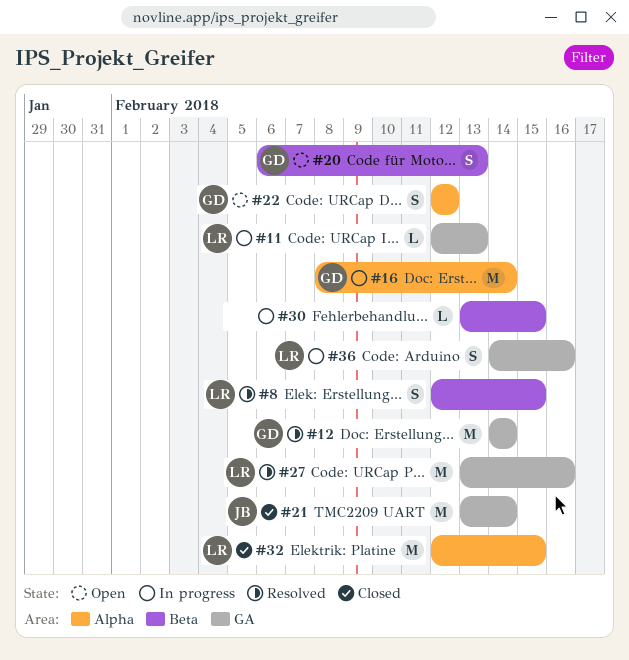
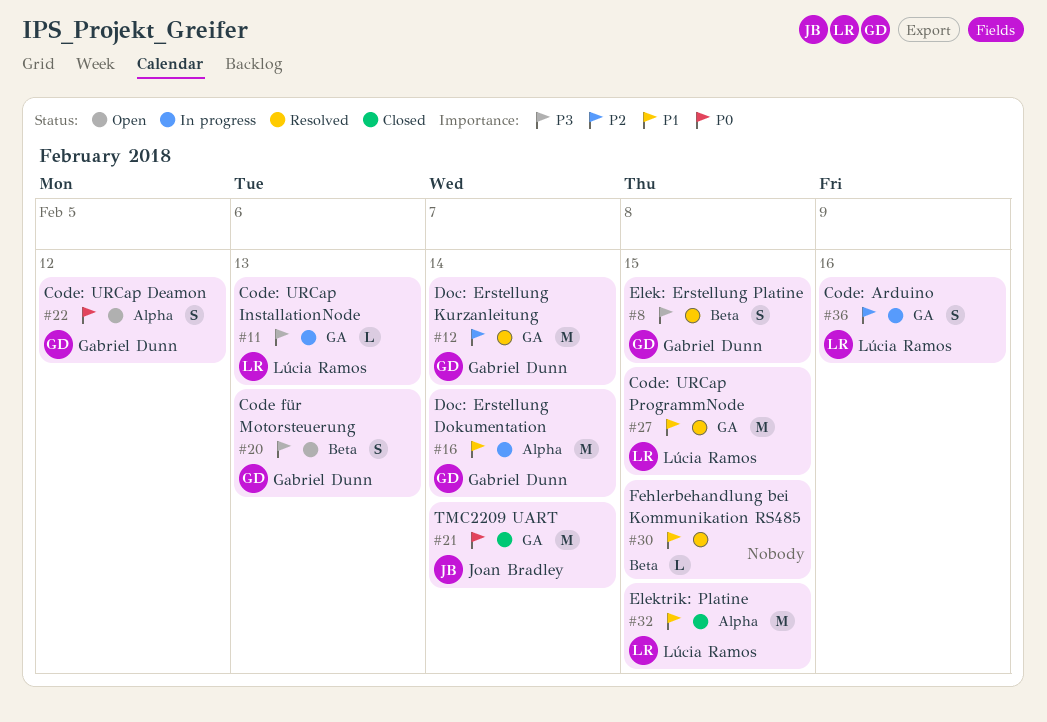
#8, owner: Lúcia Ramos -> Gabriel Dunn
#27, due: Feb 16 -> Feb 15
#30, status: In progress -> Resolved

